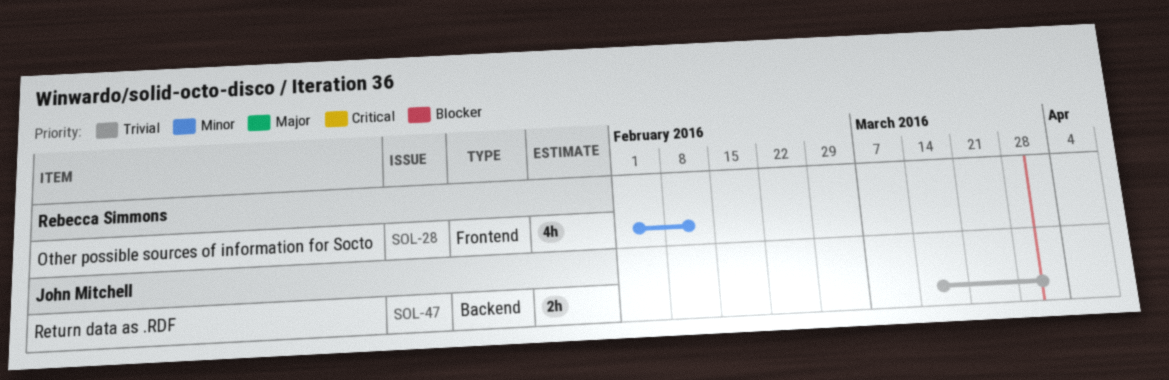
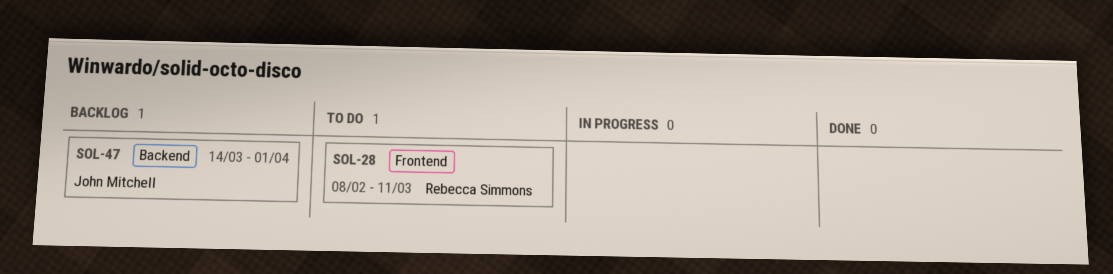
SOL-28, start: Feb 1 -> Feb 8
SOL-28, due: Feb 12 -> Mar 11

